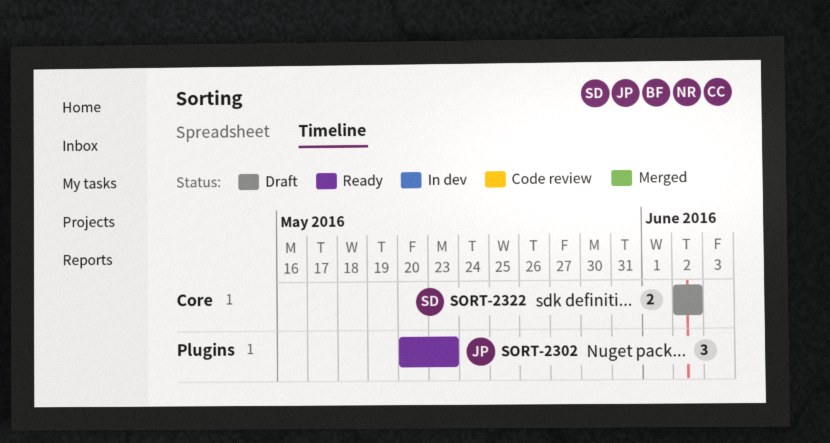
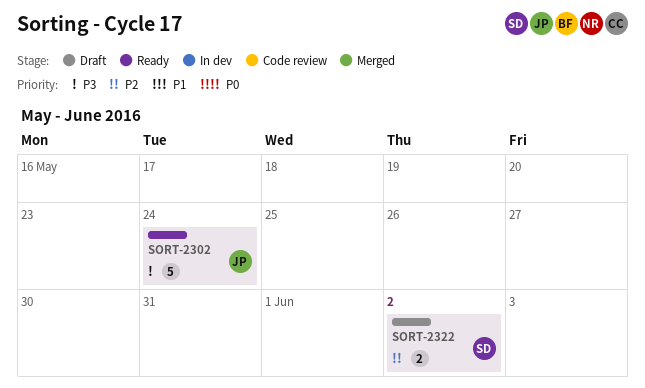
SORT-2302, estimate: 3 -> 5
SORT-2302, due: May 23 -> May 24

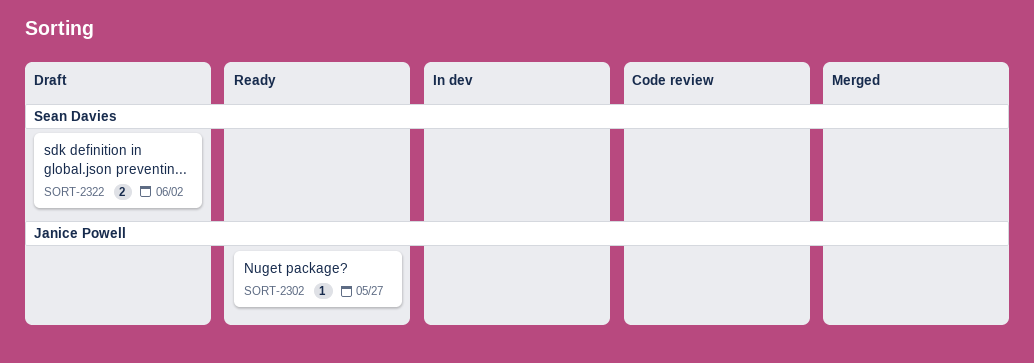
SORT-2302, estimate: 5 -> 1
SORT-2302, due: May 24 -> May 27

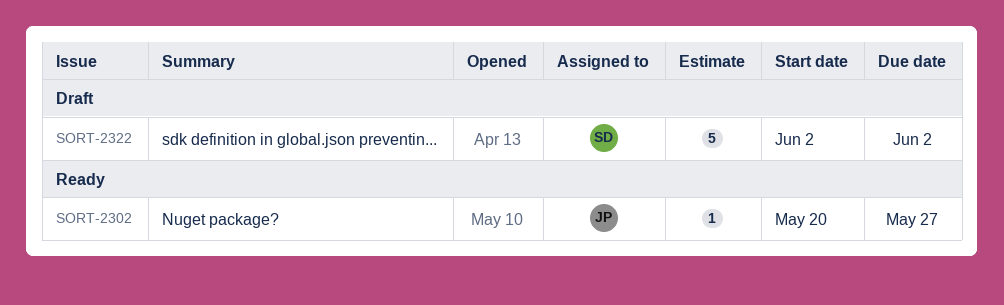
SORT-2322, estimate: 2 -> 5

